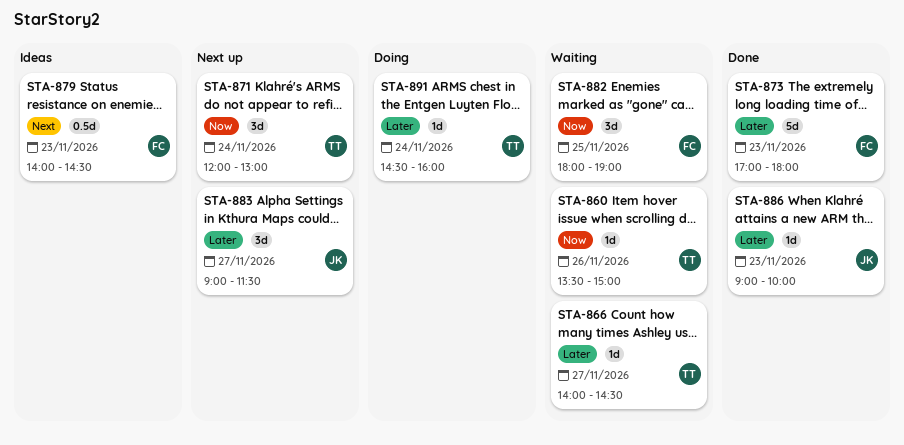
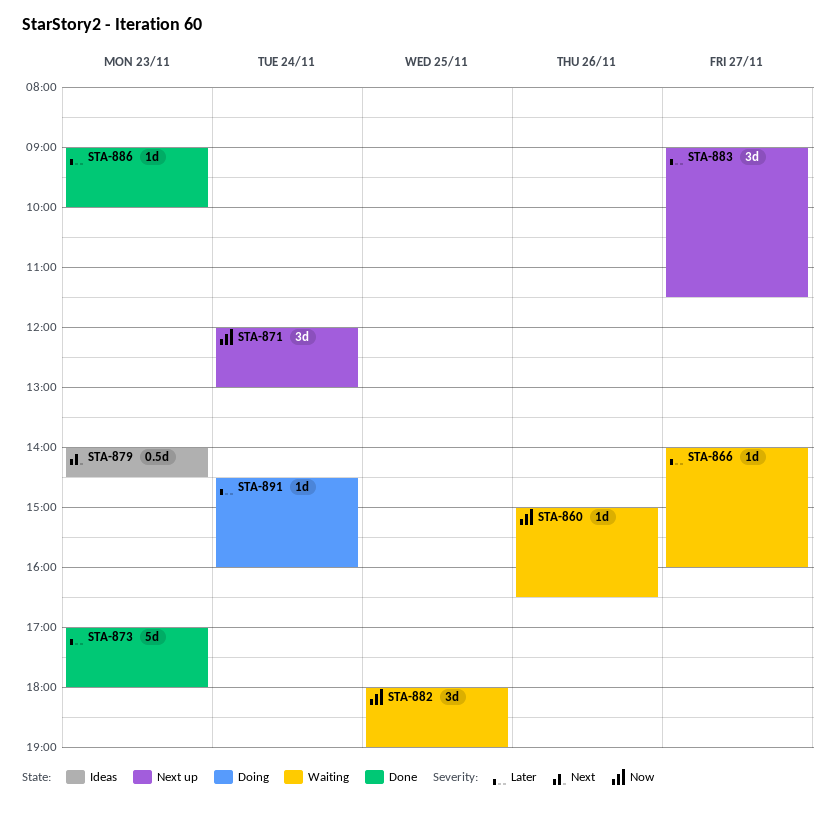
STA-860, begins: 13:30 -> 15:00
STA-860, ends: 15:00 -> 16:30
STA-866, ends: 14:30 -> 16:00

